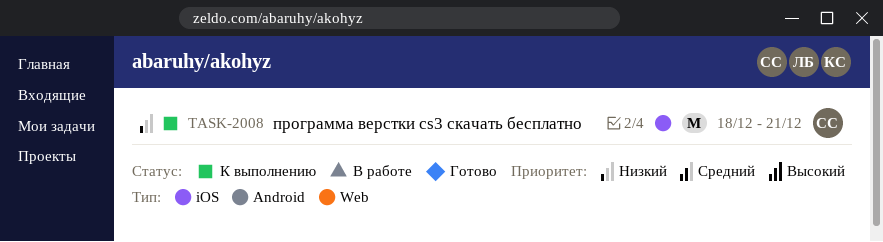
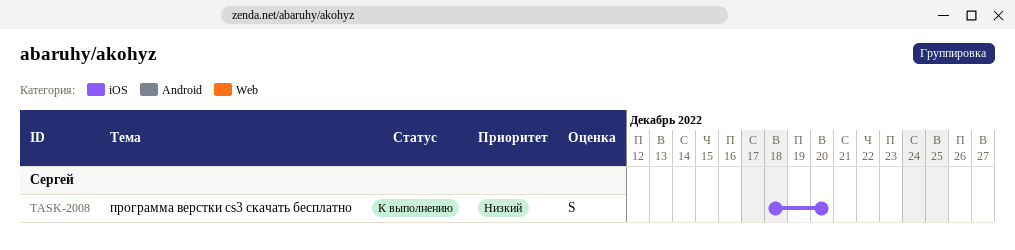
TASK-2008, estimate: M -> S
TASK-2008, due: Dec 21 -> Dec 20

